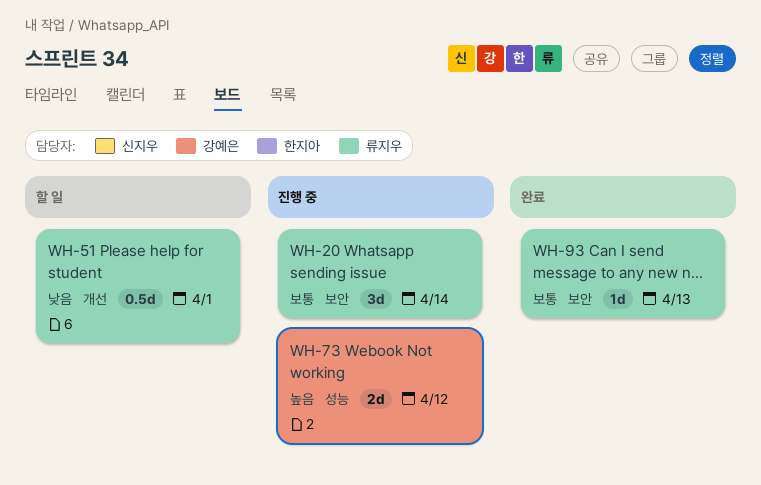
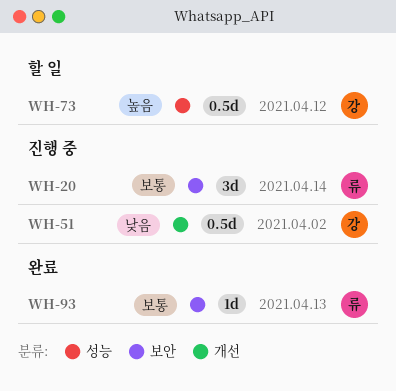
WH-51, status: 할 일 -> 진행 중
WH-51, owner: 류지우 -> 강예은
WH-51, due: Apr 1 -> Apr 2
WH-73, status: 진행 중 -> 할 일
WH-73, estimate: 2d -> 0.5d

